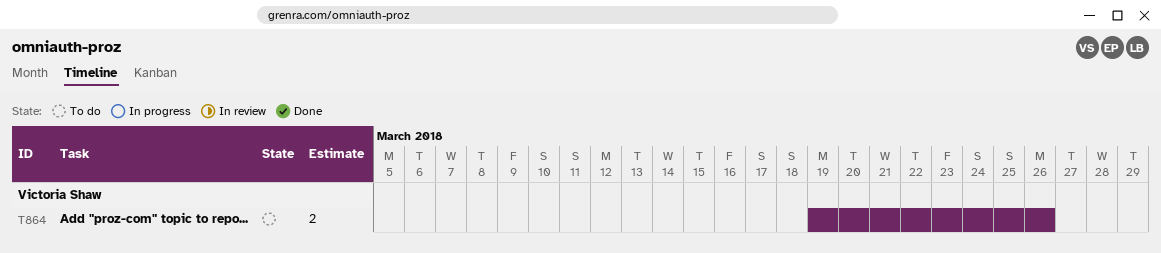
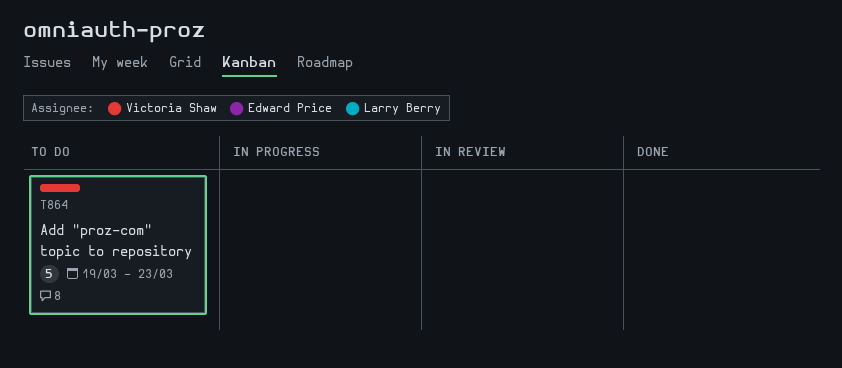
T864, estimate: 2 -> 5
T864, due: Mar 26 -> Mar 23

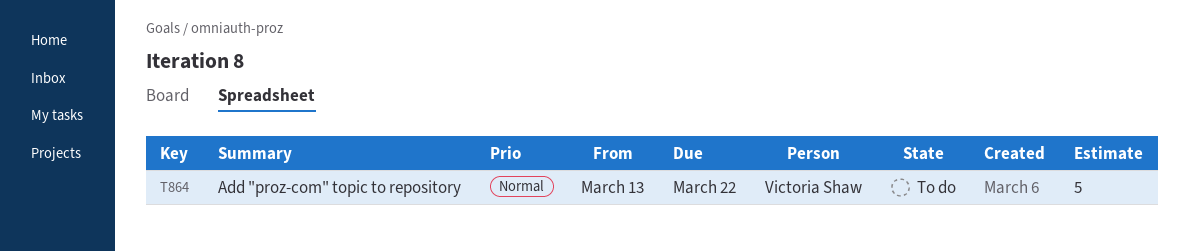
T864, start: Mar 19 -> Mar 13
T864, due: Mar 23 -> Mar 22

